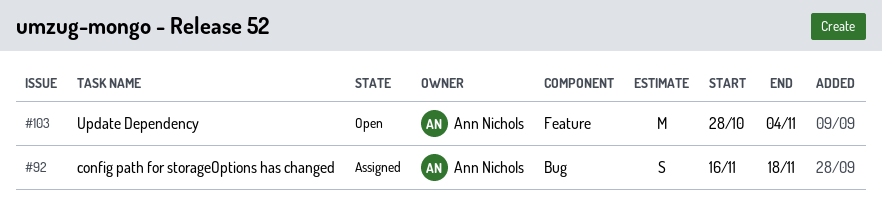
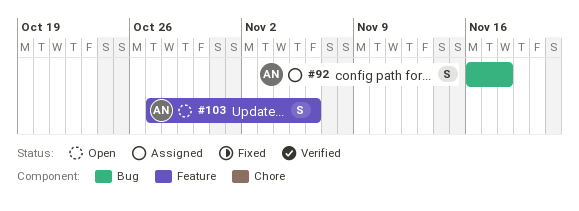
#103, estimate: M -> S
#103, start: Oct 28 -> Oct 27
#103, due: Nov 4 -> Nov 6

